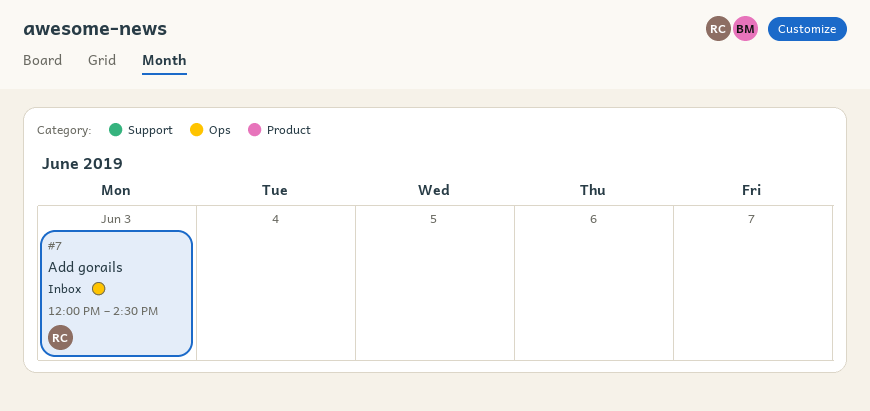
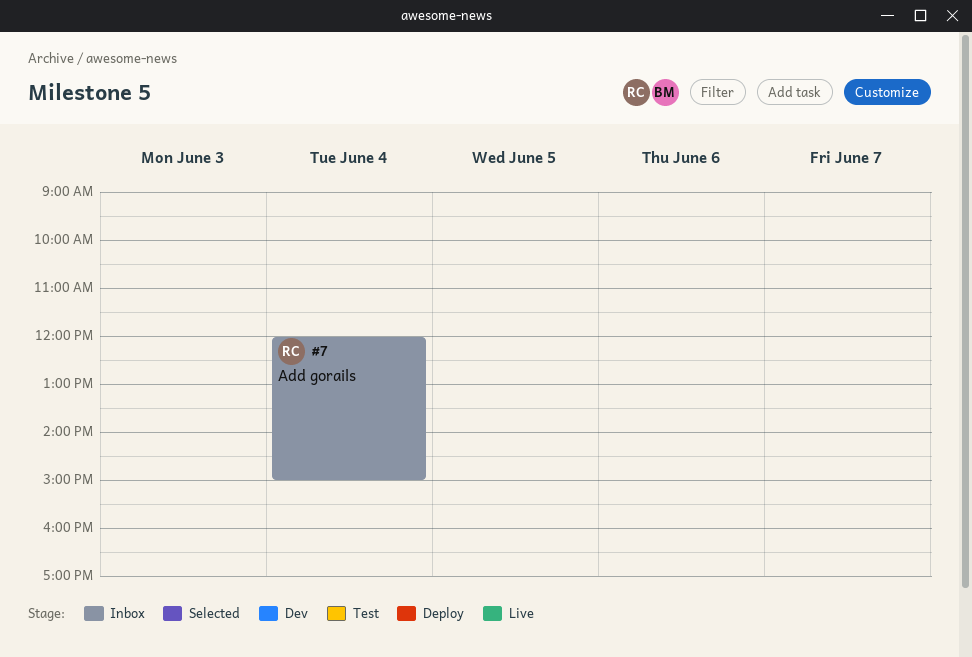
#7, day: Jun 3 -> Jun 4
#7, ends: 14:30 -> 15:00

